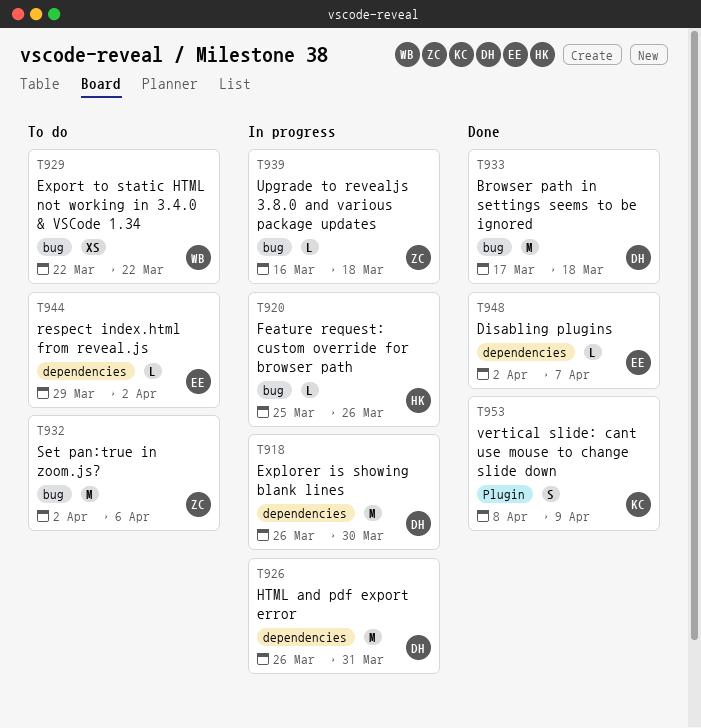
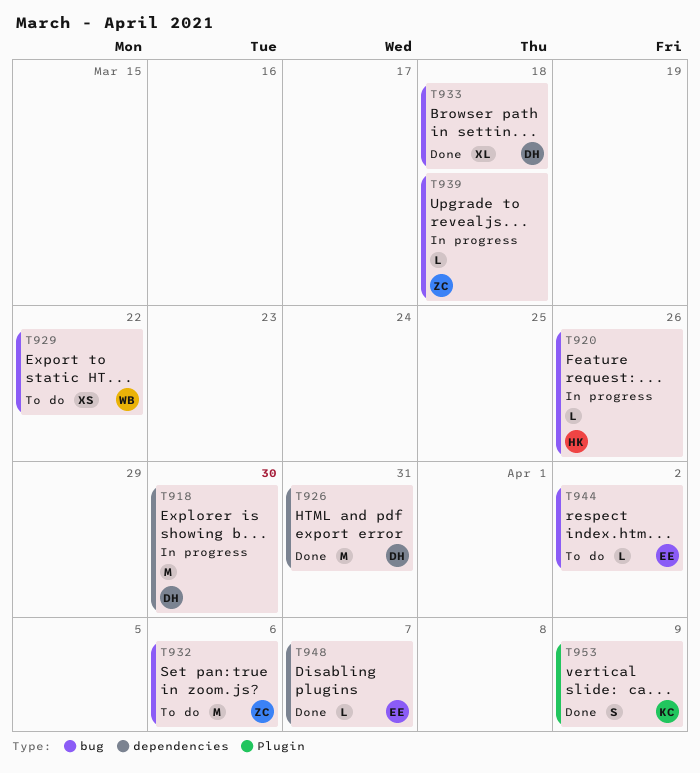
T926, status: In progress -> Done
T933, estimate: M -> XL
T944, label: dependencies -> bug

